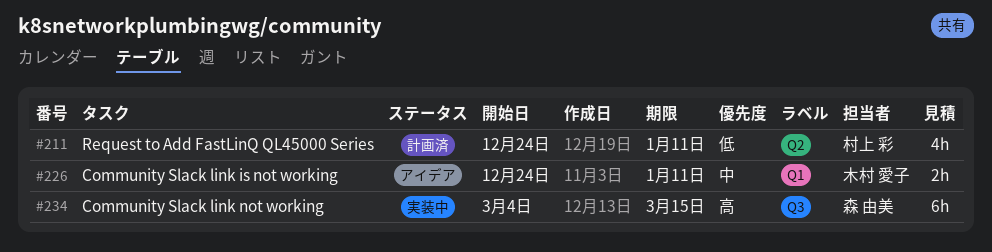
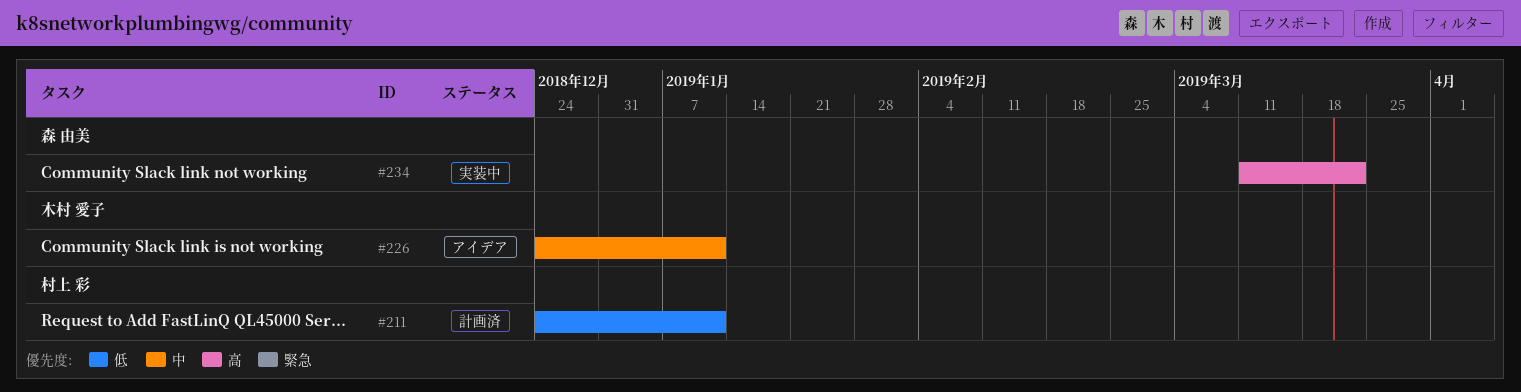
#234, start: Mar 4 -> Mar 11
#234, due: Mar 15 -> Mar 22

